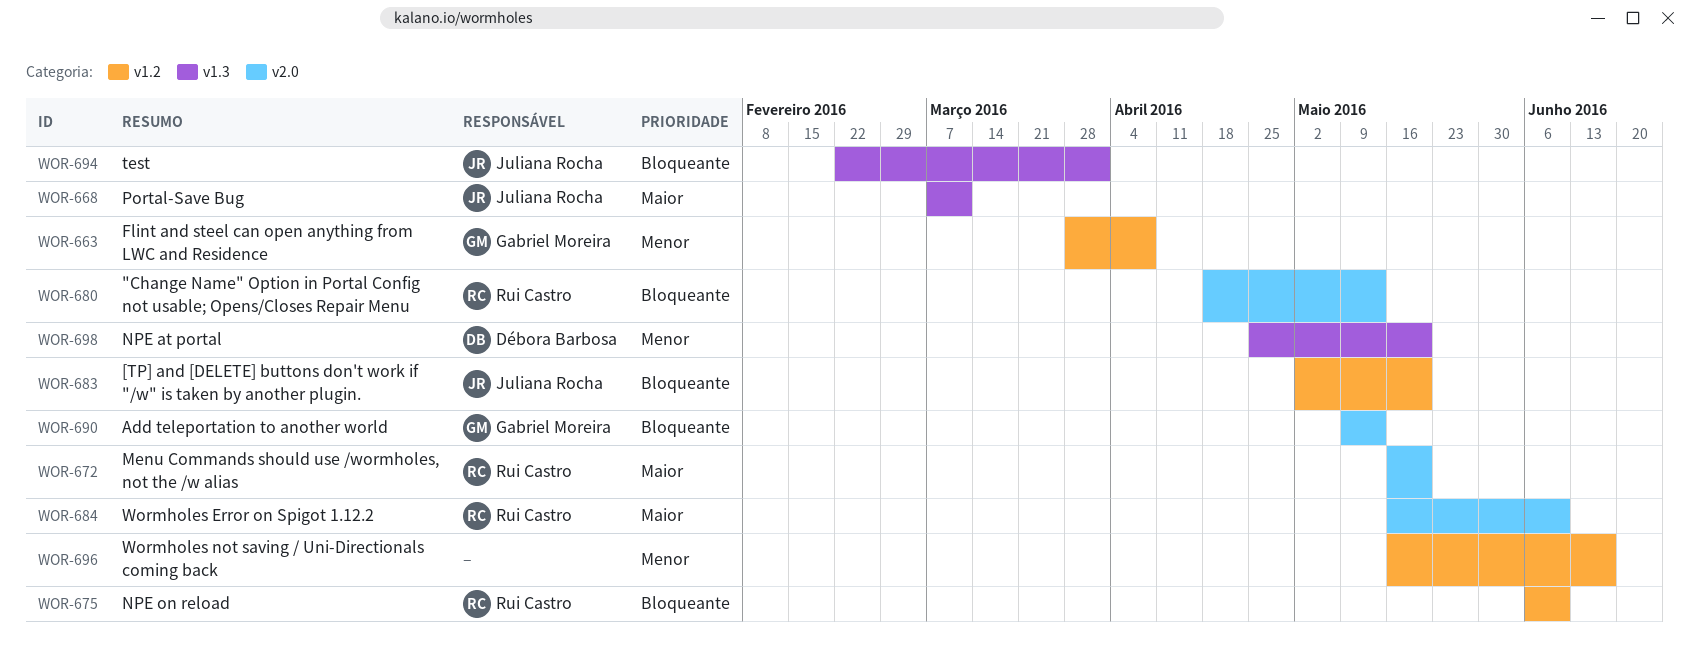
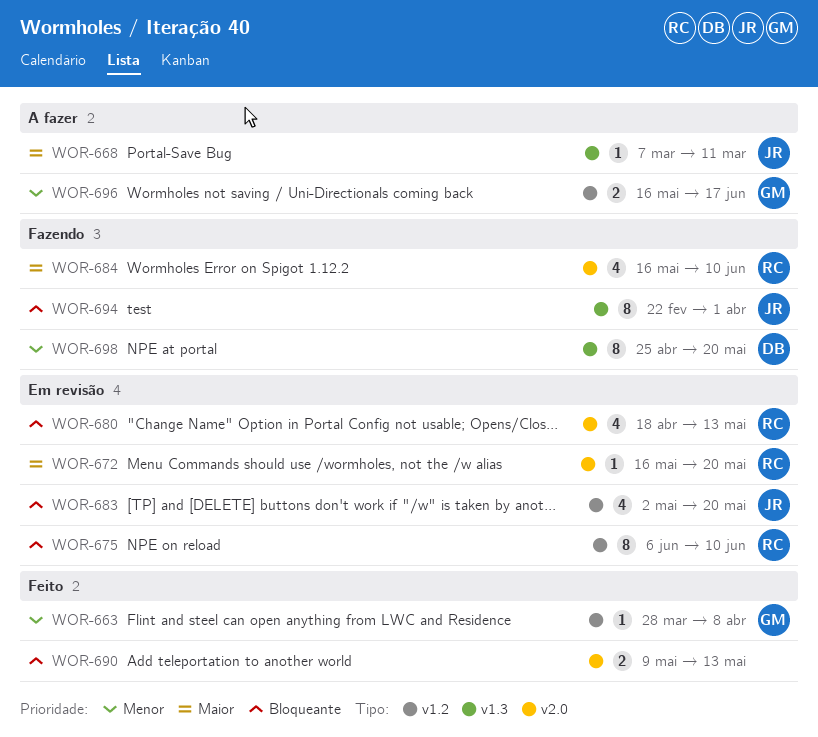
WOR-690, owner: Gabriel Moreira -> none
WOR-696, owner: none -> Gabriel Moreira

